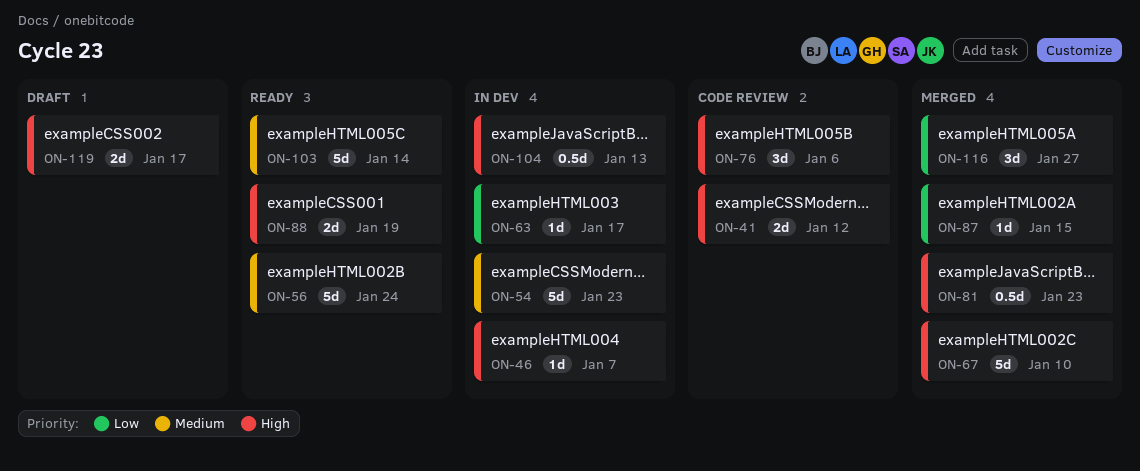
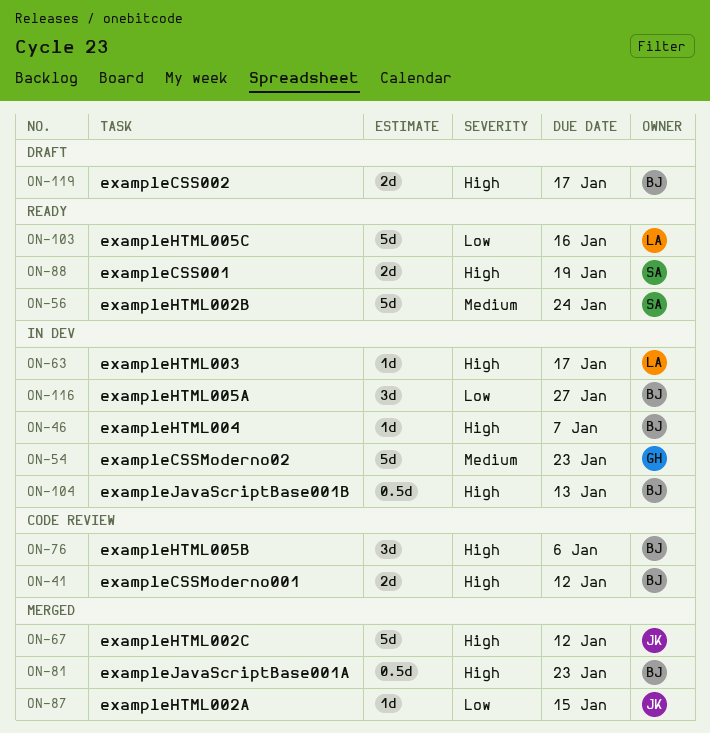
ON-63, priority: Low -> High
ON-67, due: Jan 10 -> Jan 12
ON-103, priority: Medium -> Low
ON-103, due: Jan 14 -> Jan 16
ON-116, status: Merged -> In dev

